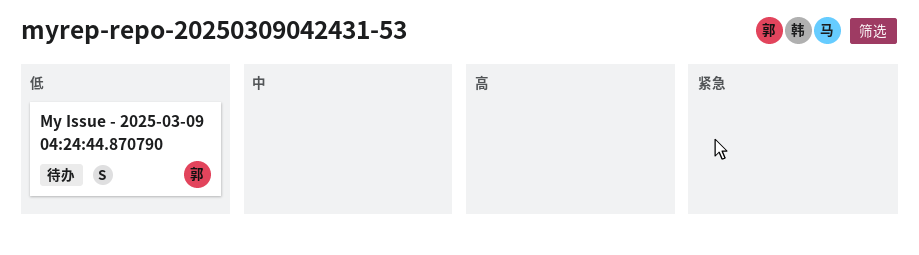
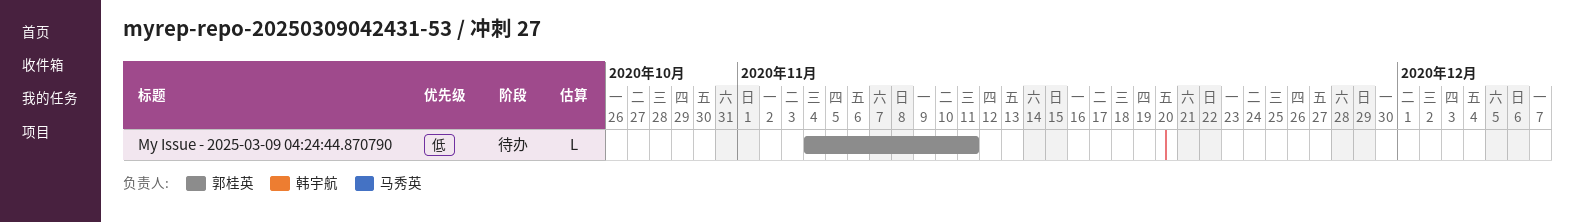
My Issue - 2025-03-09 04:24:44.870790, estimate: S -> L

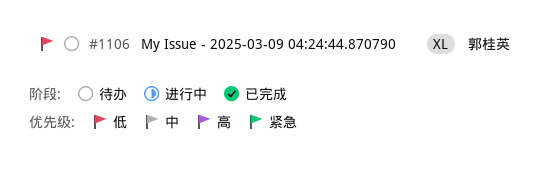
My Issue - 2025-03-09 04:24:44.870790, estimate: L -> XL

